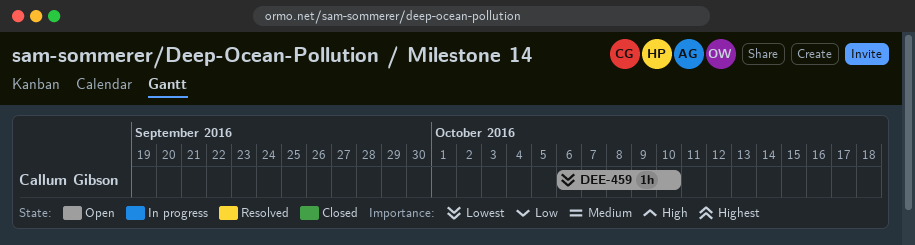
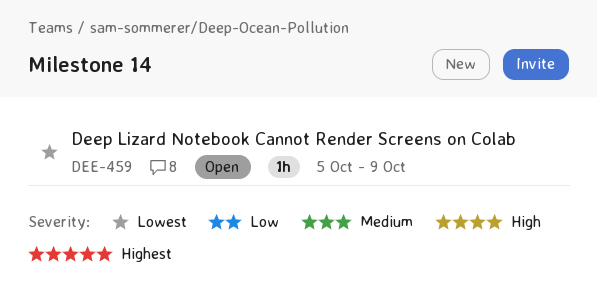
DEE-459, start: Oct 6 -> Oct 5
DEE-459, due: Oct 10 -> Oct 9

